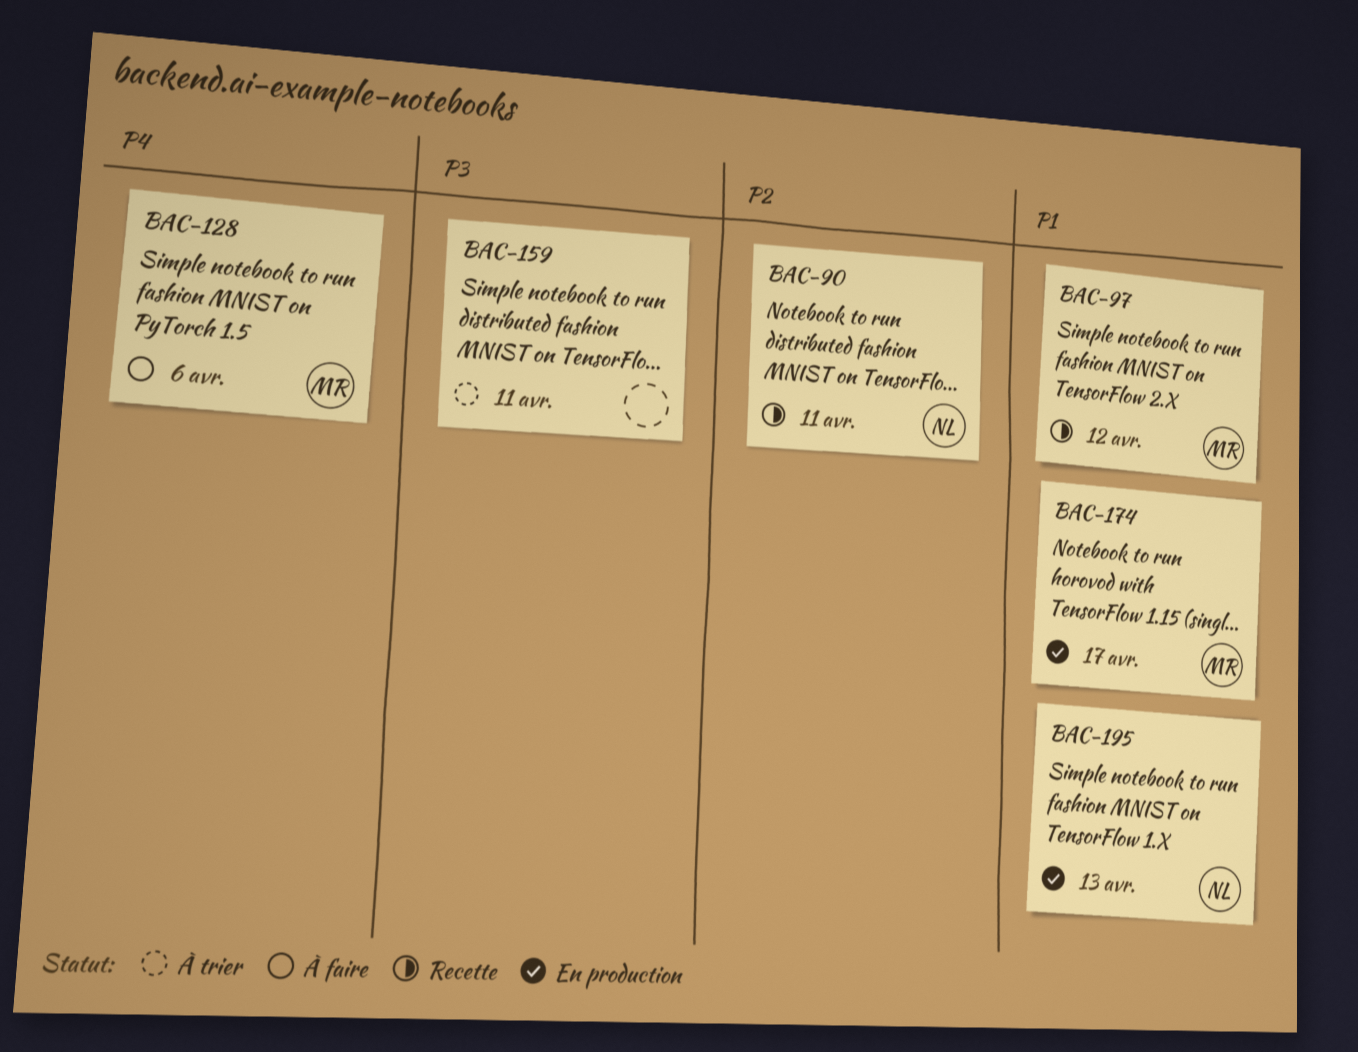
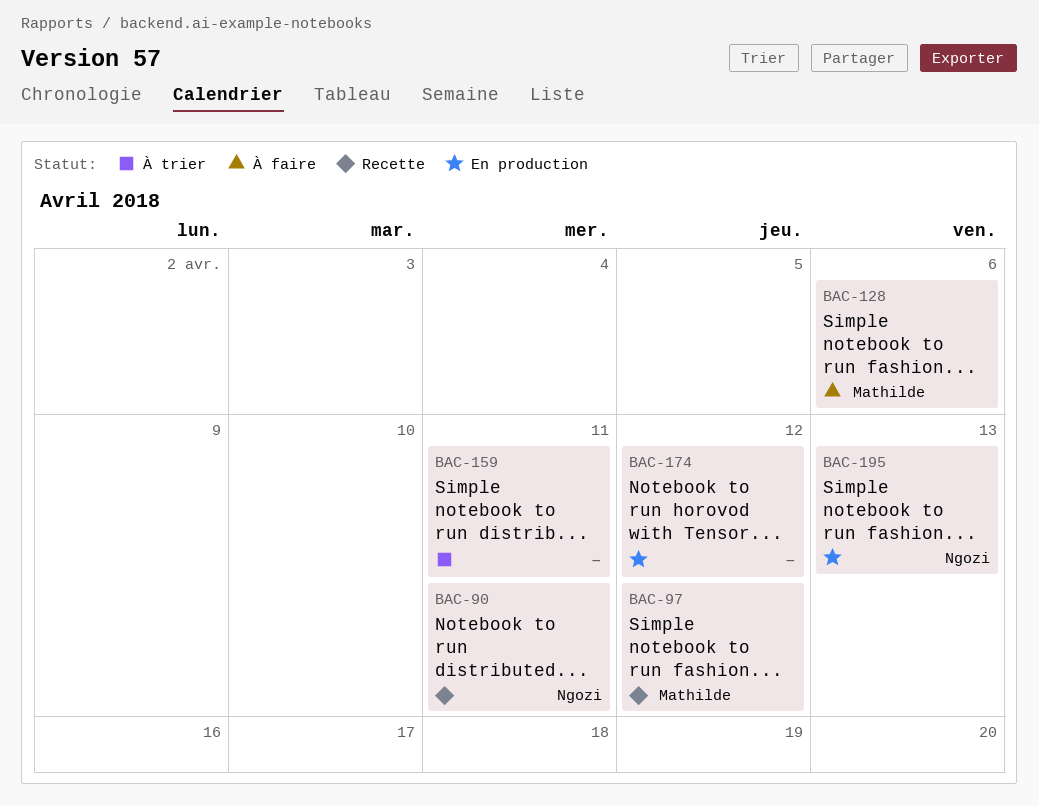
BAC-174, owner: Mathilde -> none
BAC-174, due: Apr 17 -> Apr 12

